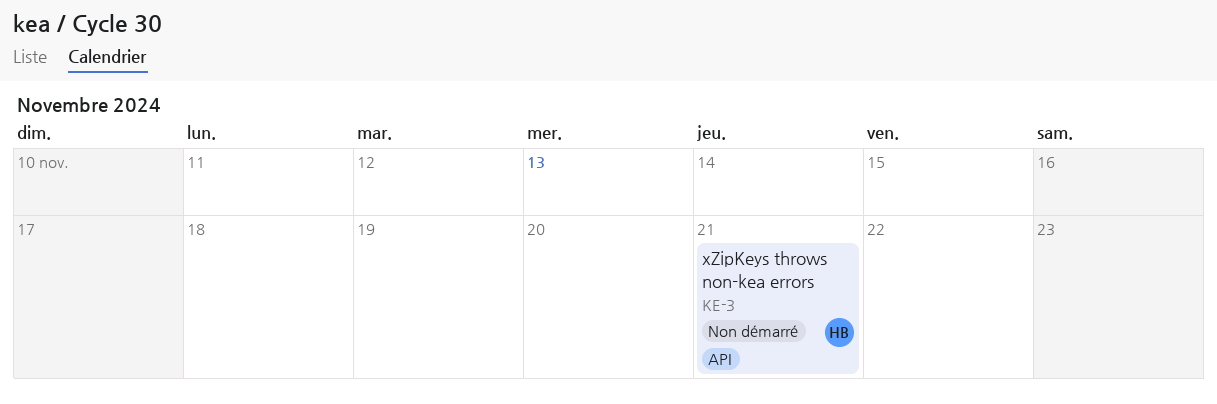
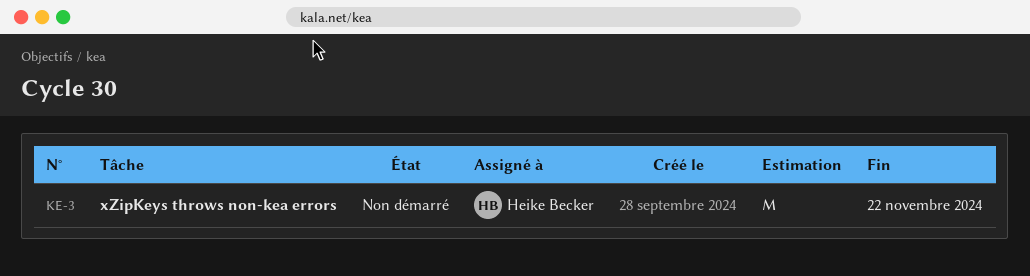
KE-3, due: Nov 21 -> Nov 22

